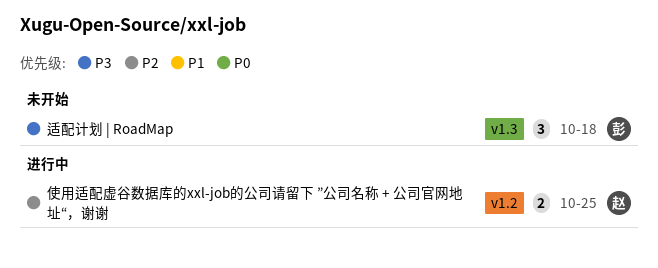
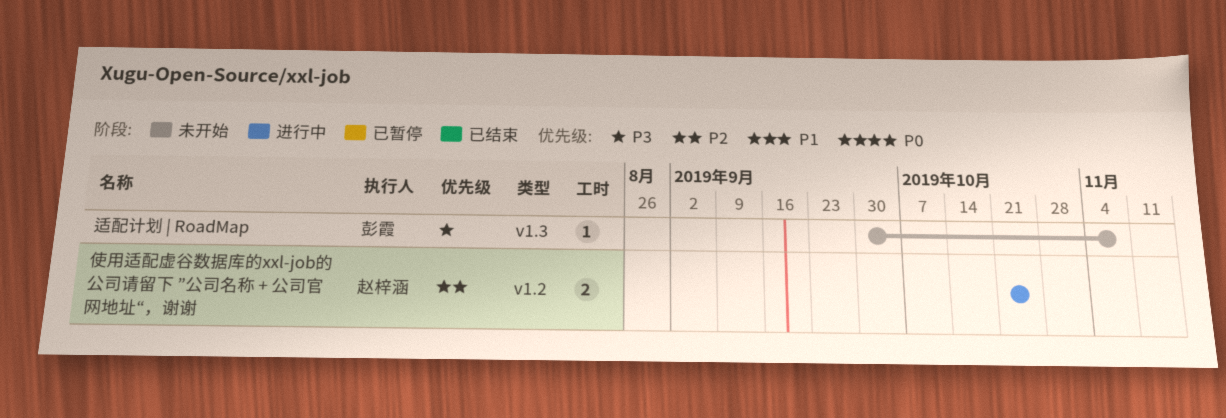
适配计划 | RoadMap, estimate: 3 -> 1
适配计划 | RoadMap, due: Oct 18 -> Nov 8

